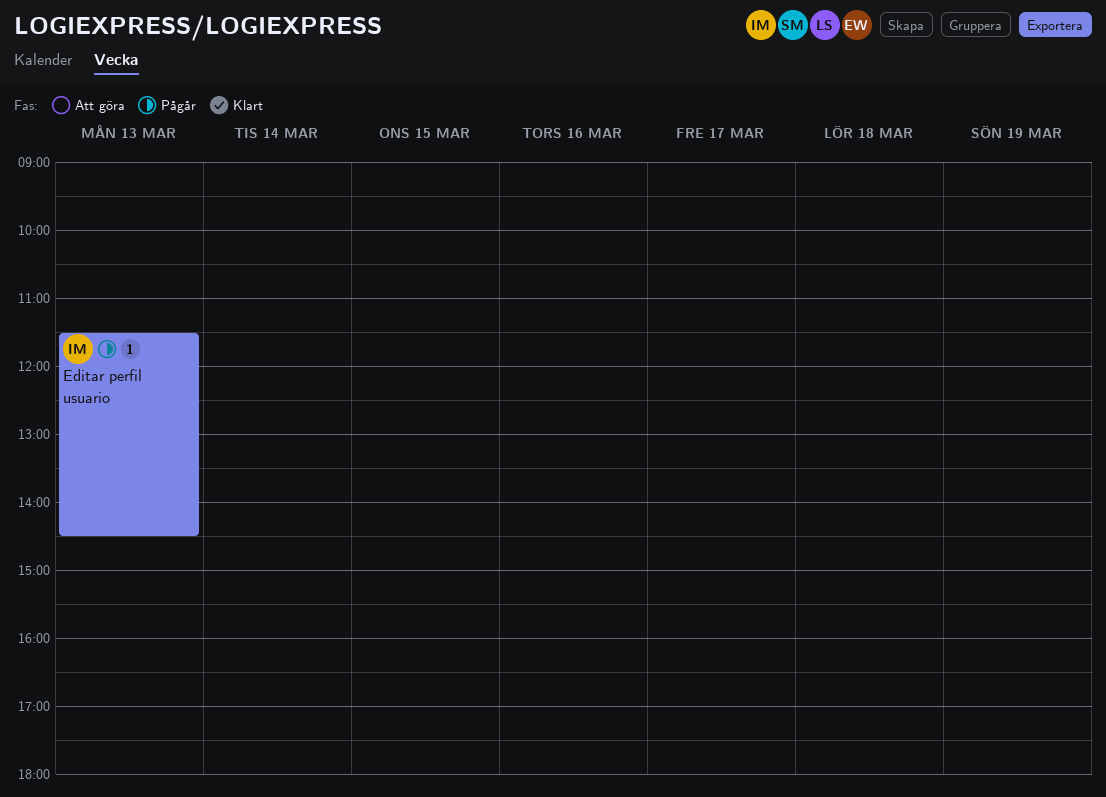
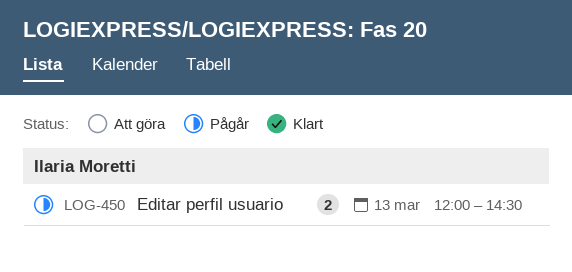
Editar perfil usuario, estimate: 1 -> 2
Editar perfil usuario, begins: 11:30 -> 12:00

